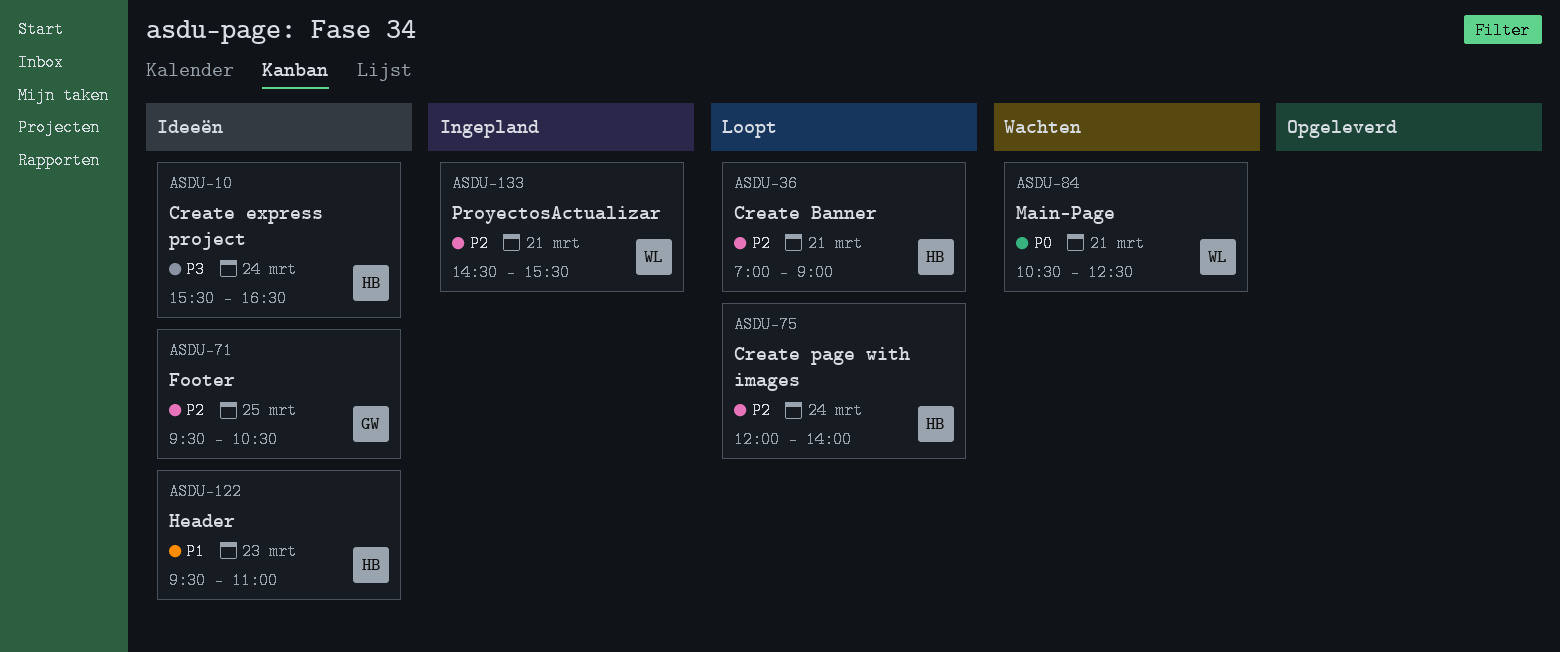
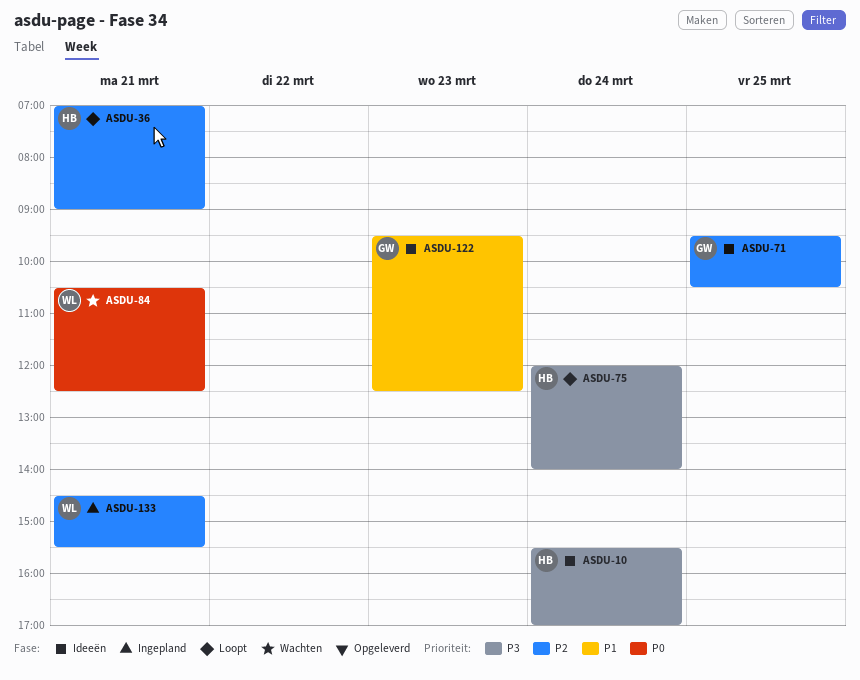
ASDU-10, ends: 16:30 -> 17:00
ASDU-75, priority: P2 -> P3
ASDU-122, owner: HB -> GW
ASDU-122, ends: 11:00 -> 12:30

